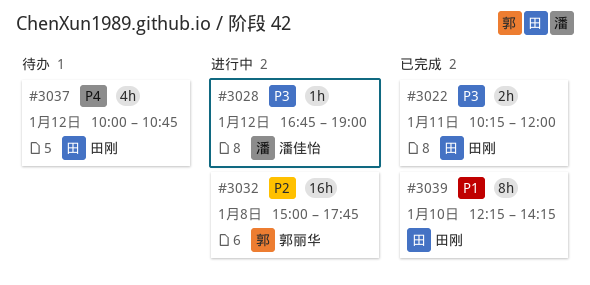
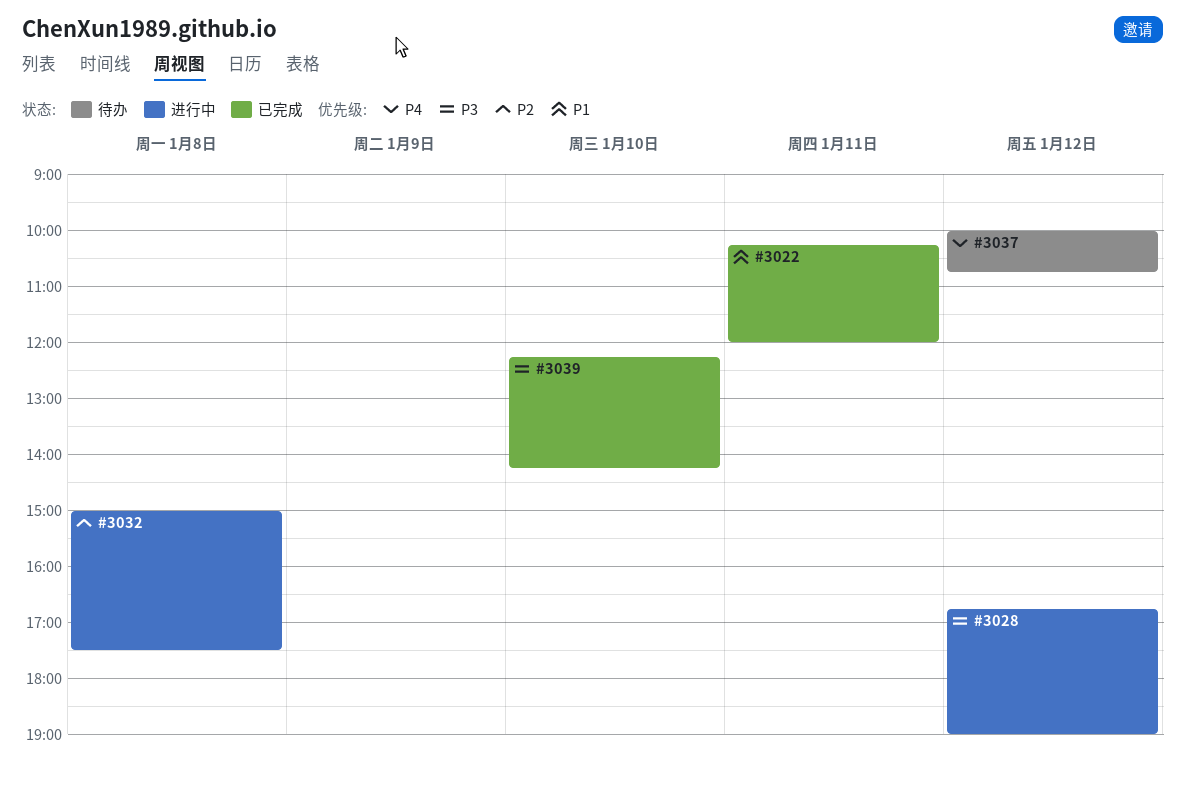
#3022, priority: P3 -> P1
#3032, ends: 17:45 -> 17:30
#3039, priority: P1 -> P3

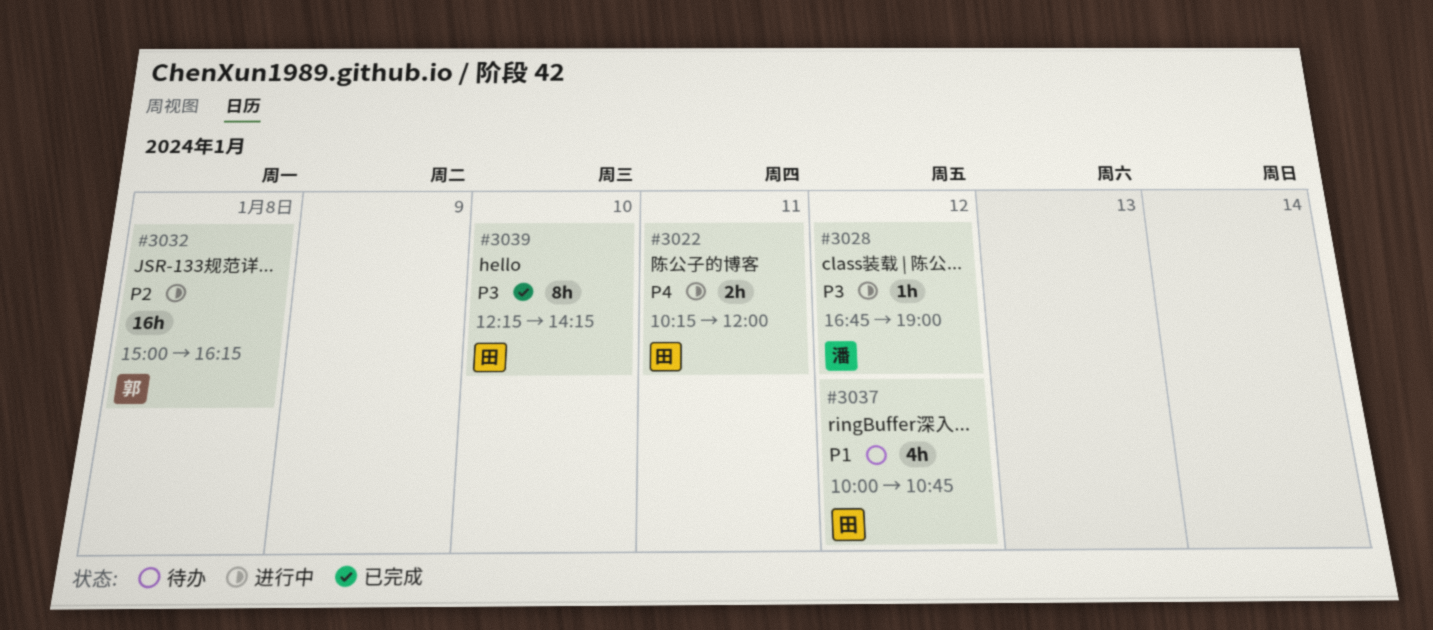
#3022, status: 已完成 -> 进行中
#3022, priority: P1 -> P4
#3032, ends: 17:30 -> 16:15
#3037, priority: P4 -> P1

